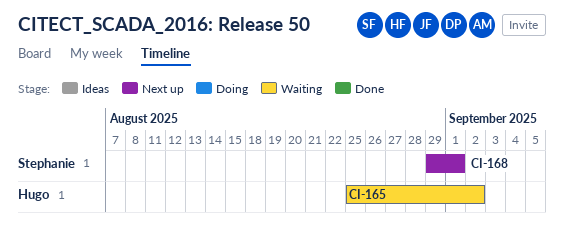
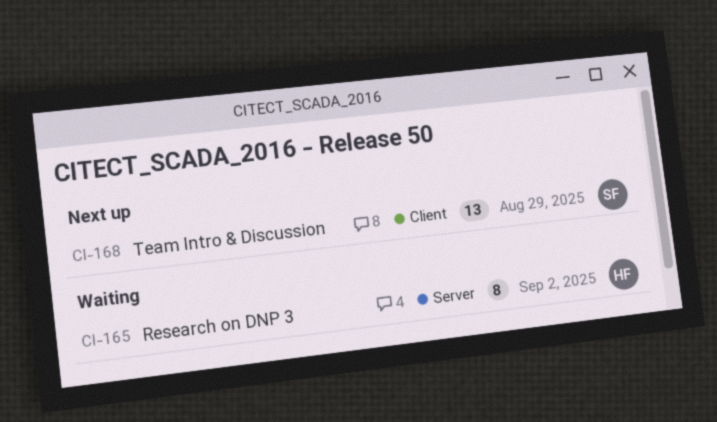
CI-168, due: Sep 1 -> Aug 29

